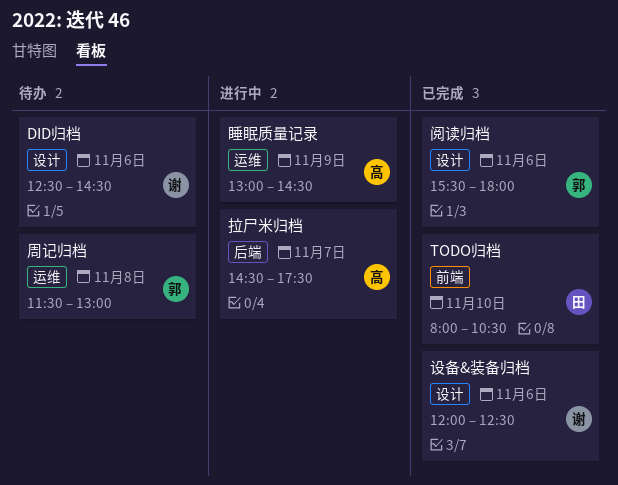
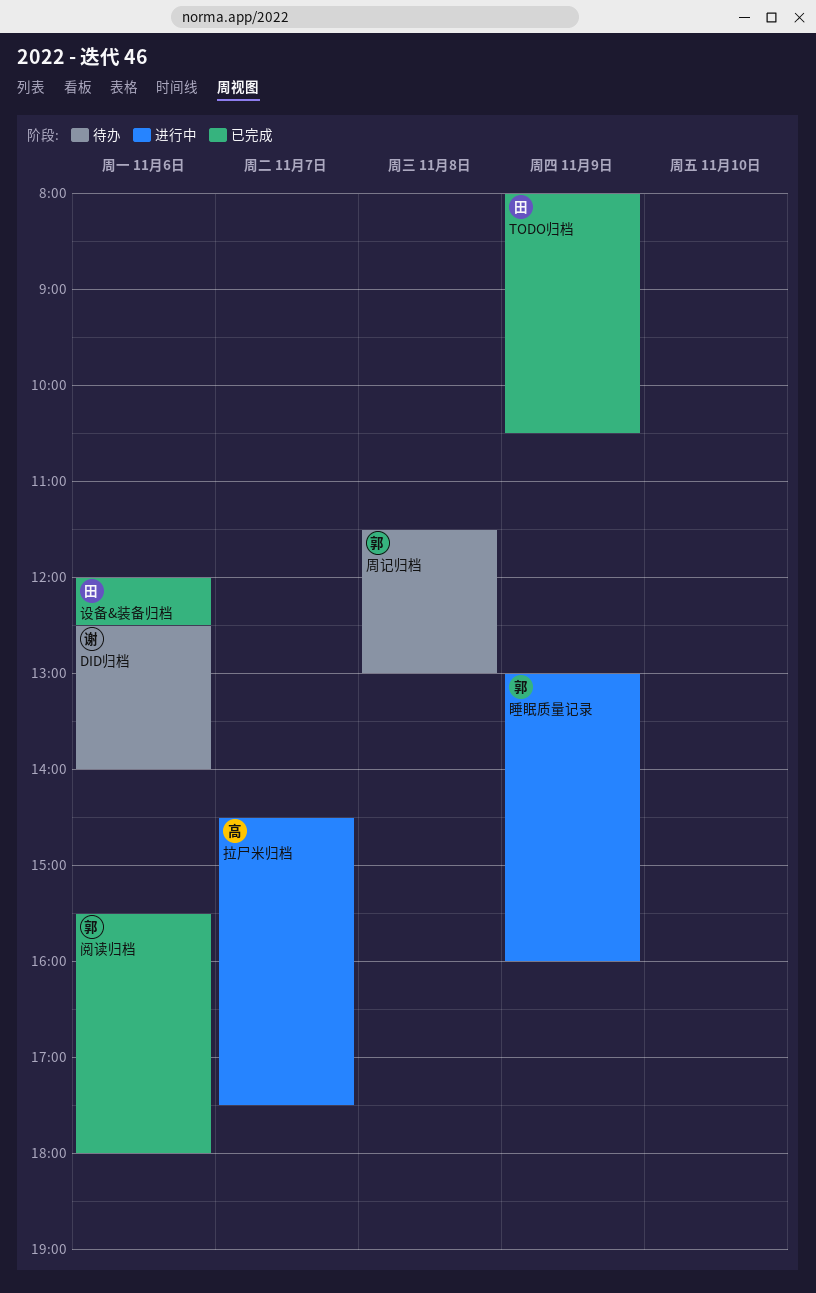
DID归档, ends: 14:30 -> 14:00
TODO归档, day: Nov 10 -> Nov 9
睡眠质量记录, owner: 高 -> 郭
睡眠质量记录, ends: 14:30 -> 16:00
设备&装备归档, owner: 谢 -> 田

